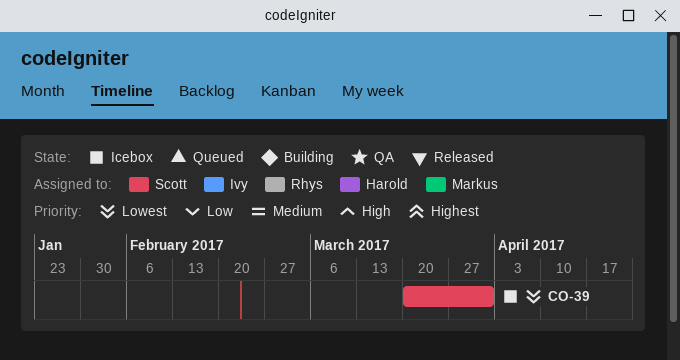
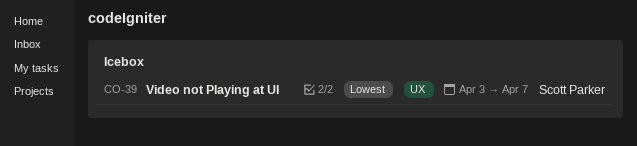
CO-39, start: Mar 20 -> Apr 3
CO-39, due: Mar 31 -> Apr 7

